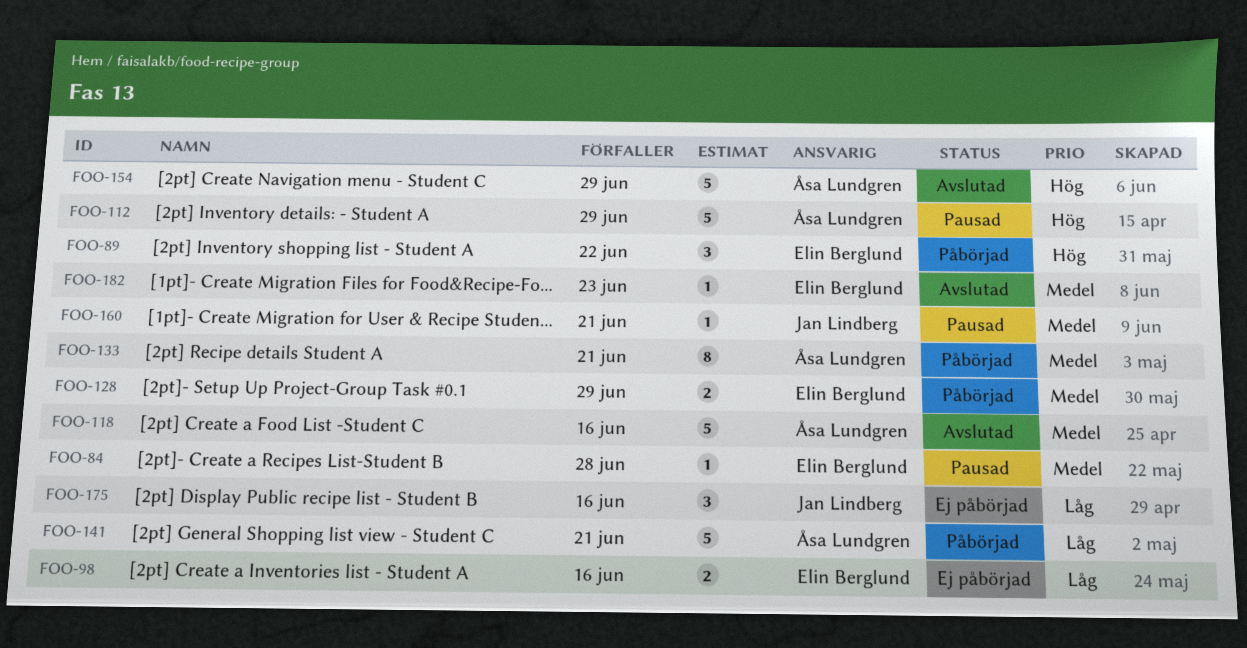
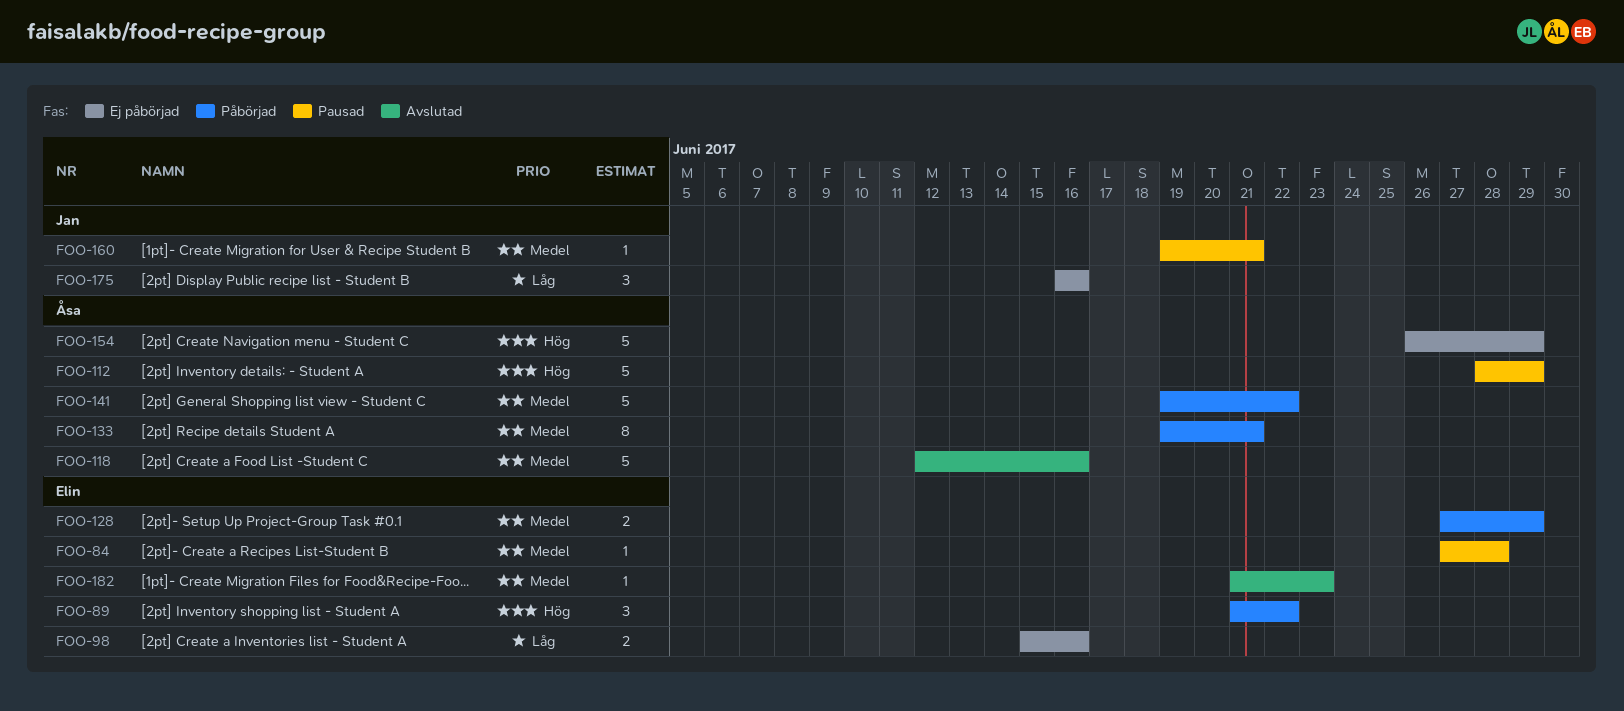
FOO-141, priority: Låg -> Medel
FOO-141, due: Jun 21 -> Jun 22
FOO-154, status: Avslutad -> Ej påbörjad

